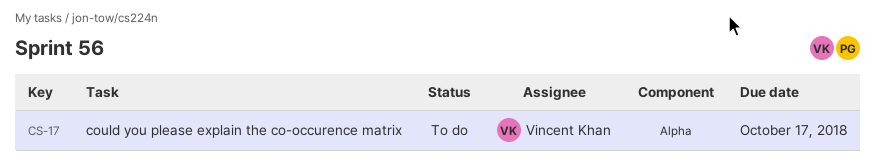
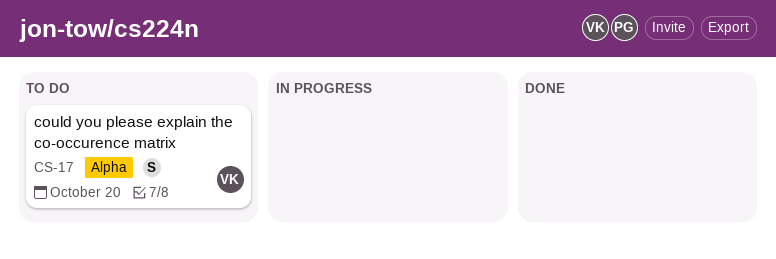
CS-17, due: Oct 17 -> Oct 20

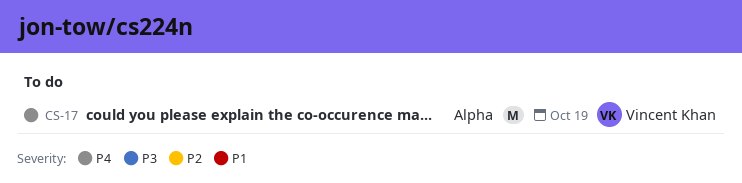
CS-17, estimate: S -> M
CS-17, due: Oct 20 -> Oct 19

